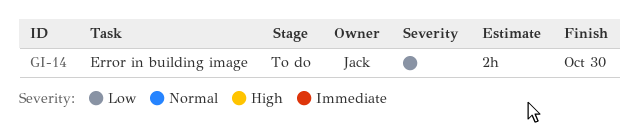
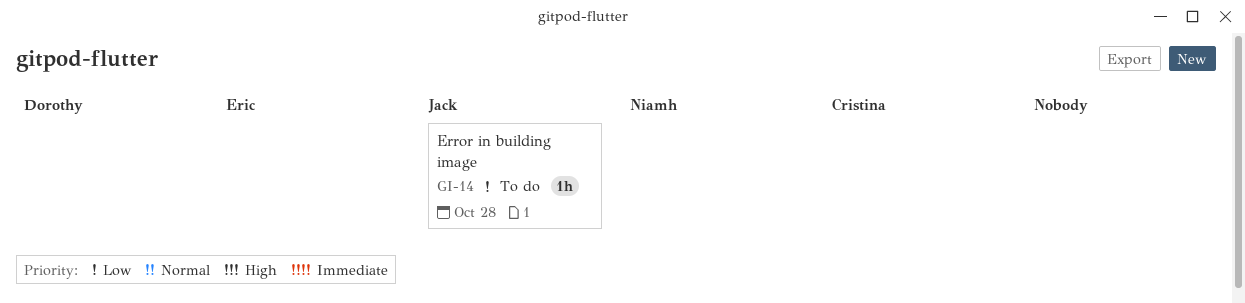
GI-14, estimate: 2h -> 1h
GI-14, due: Oct 30 -> Oct 28

